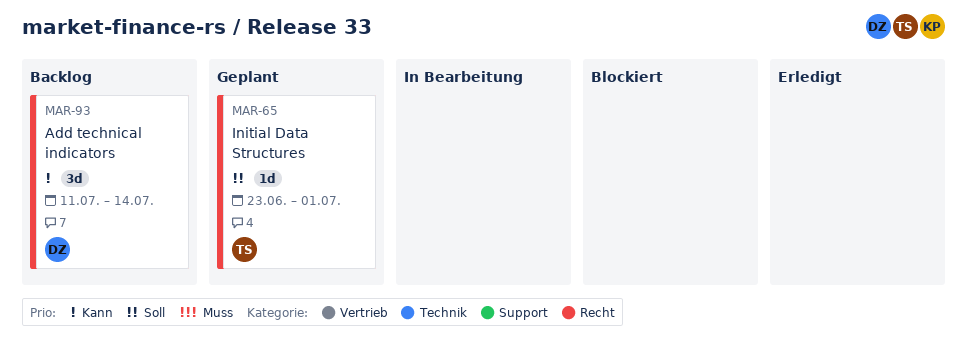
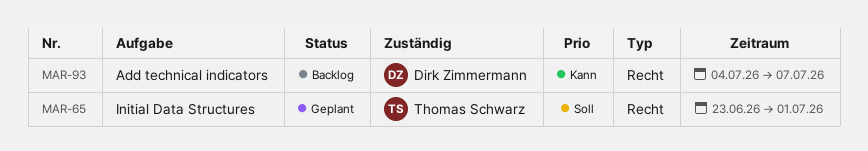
MAR-93, start: Jul 11 -> Jul 4
MAR-93, due: Jul 14 -> Jul 7

